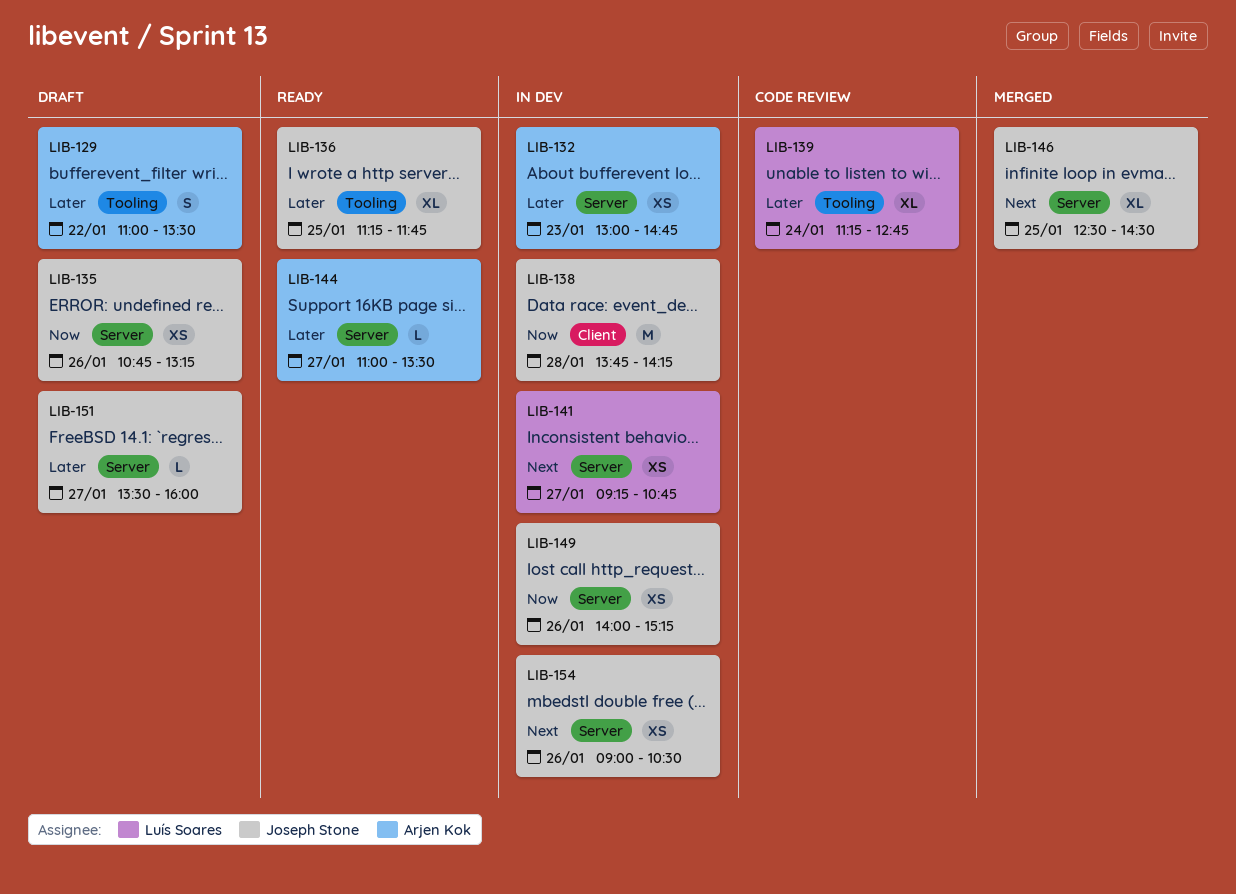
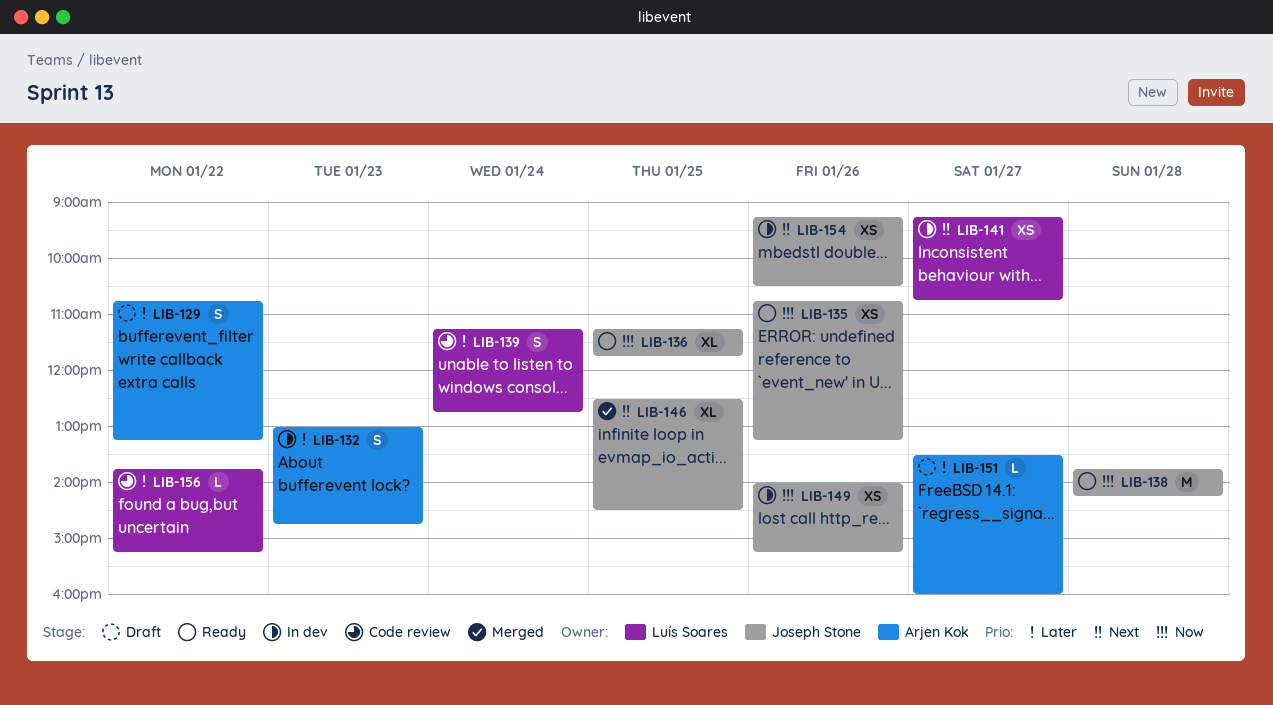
LIB-129, begins: 11:00 -> 10:45
LIB-129, ends: 13:30 -> 13:15
LIB-132, estimate: XS -> S
LIB-135, status: Draft -> Ready
LIB-136, priority: Later -> Now
LIB-138, status: In dev -> Ready
LIB-139, estimate: XL -> S
LIB-144: present -> none
LIB-151, owner: Joseph Stone -> Arjen Kok
LIB-154, begins: 09:00 -> 09:15
LIB-156: none -> present

